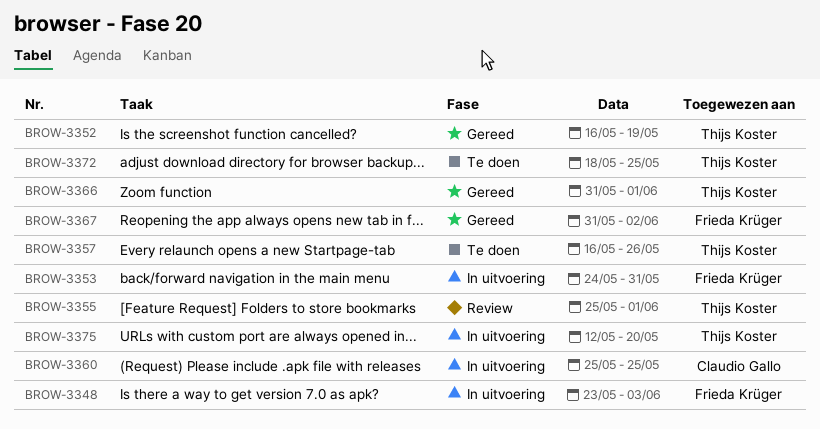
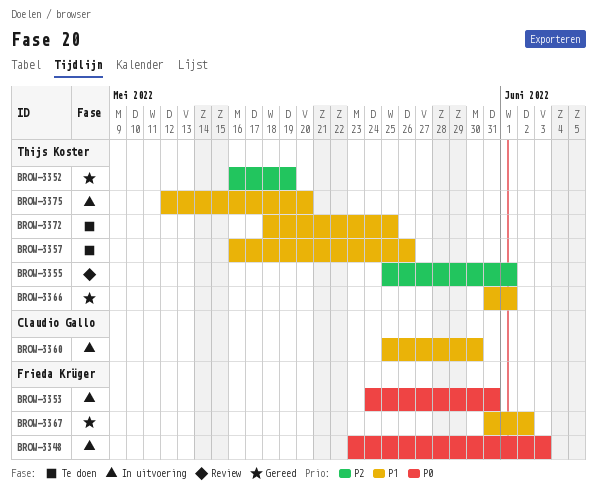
BROW-3360, due: May 25 -> May 30

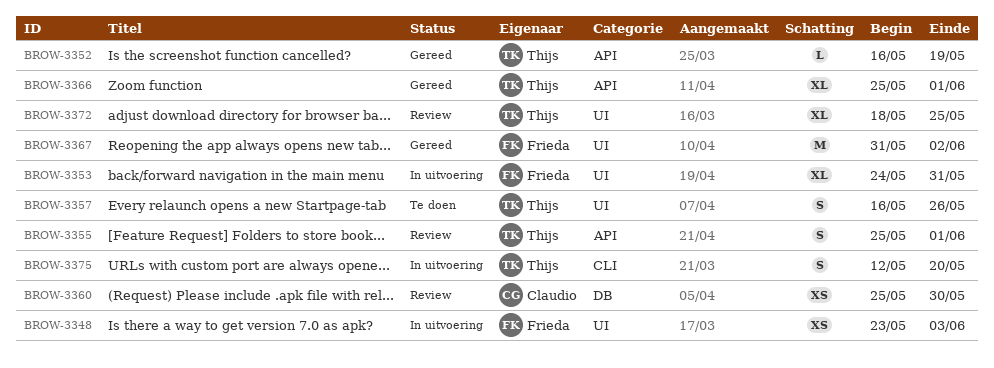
BROW-3360, status: In uitvoering -> Review
BROW-3366, start: May 31 -> May 25
BROW-3372, status: Te doen -> Review

